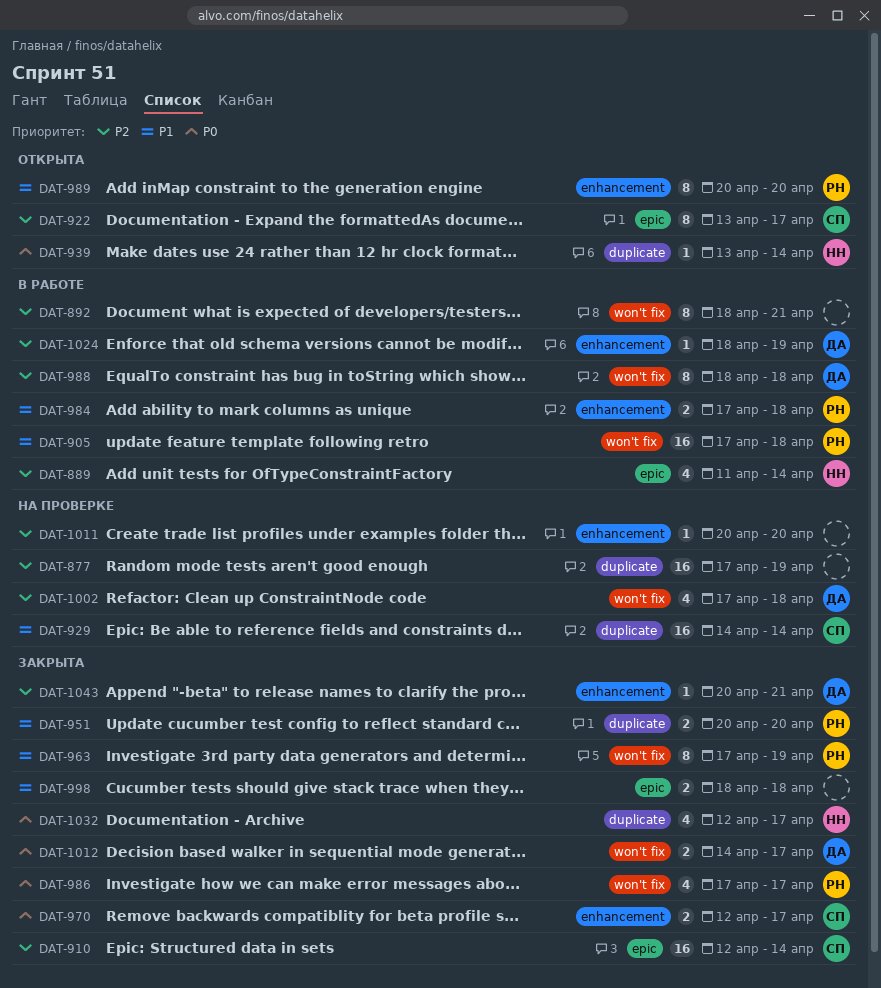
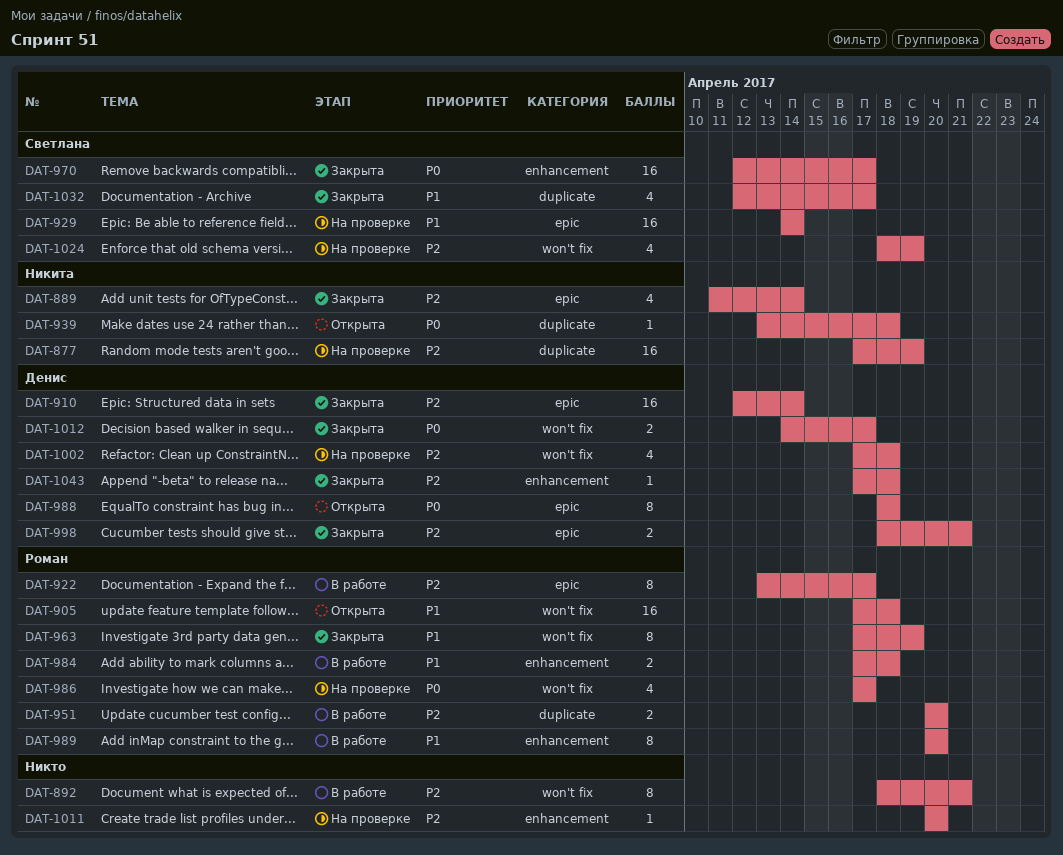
DAT-877, owner: none -> Никита
DAT-889, status: В работе -> Закрыта
DAT-905, status: В работе -> Открыта
DAT-910, owner: Светлана -> Денис
DAT-922, status: Открыта -> В работе
DAT-922, owner: Светлана -> Роман
DAT-929, label: duplicate -> epic
DAT-939, due: Apr 14 -> Apr 18
DAT-951, status: Закрыта -> В работе
DAT-951, priority: P1 -> P2
DAT-970, estimate: 2 -> 16
DAT-986, status: Закрыта -> На проверке
DAT-988, status: В работе -> Открыта
DAT-988, priority: P2 -> P0
DAT-988, label: won't fix -> epic
DAT-989, status: Открыта -> В работе
DAT-998, owner: none -> Денис
DAT-998, priority: P1 -> P2
DAT-998, due: Apr 18 -> Apr 21
DAT-1024, status: В работе -> На проверке
DAT-1024, owner: Денис -> Светлана
DAT-1024, label: enhancement -> won't fix
DAT-1024, estimate: 1 -> 4
DAT-1032, owner: Никита -> Светлана
DAT-1032, priority: P0 -> P1
DAT-1043, start: Apr 20 -> Apr 17
DAT-1043, due: Apr 21 -> Apr 18

